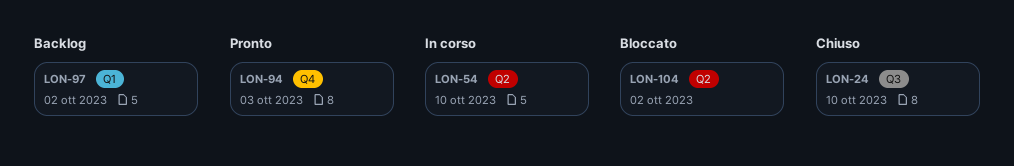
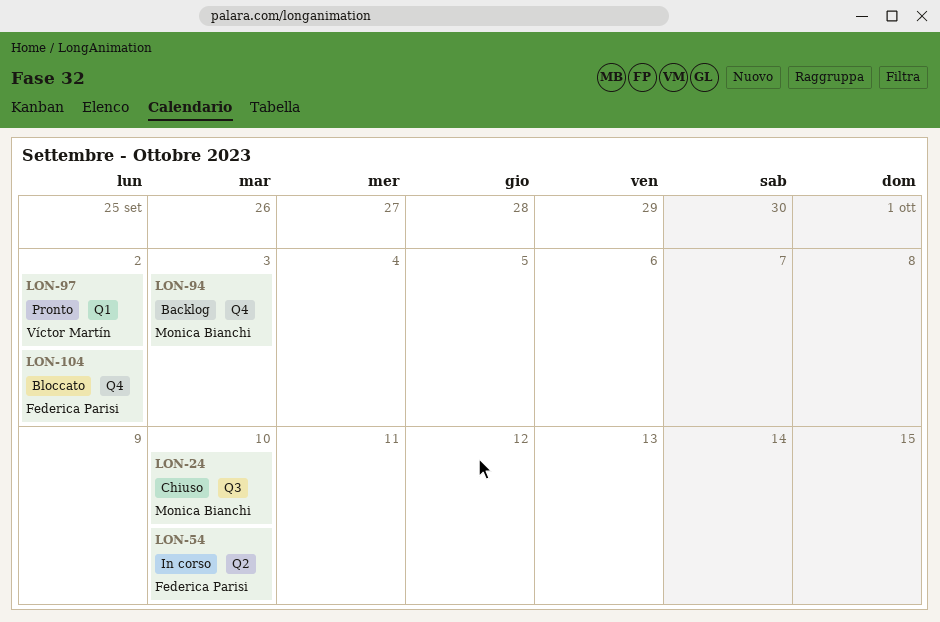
LON-94, status: Pronto -> Backlog
LON-97, status: Backlog -> Pronto
LON-104, label: Q2 -> Q4

